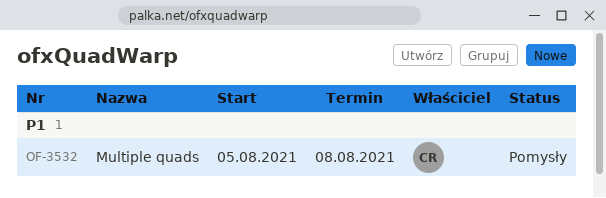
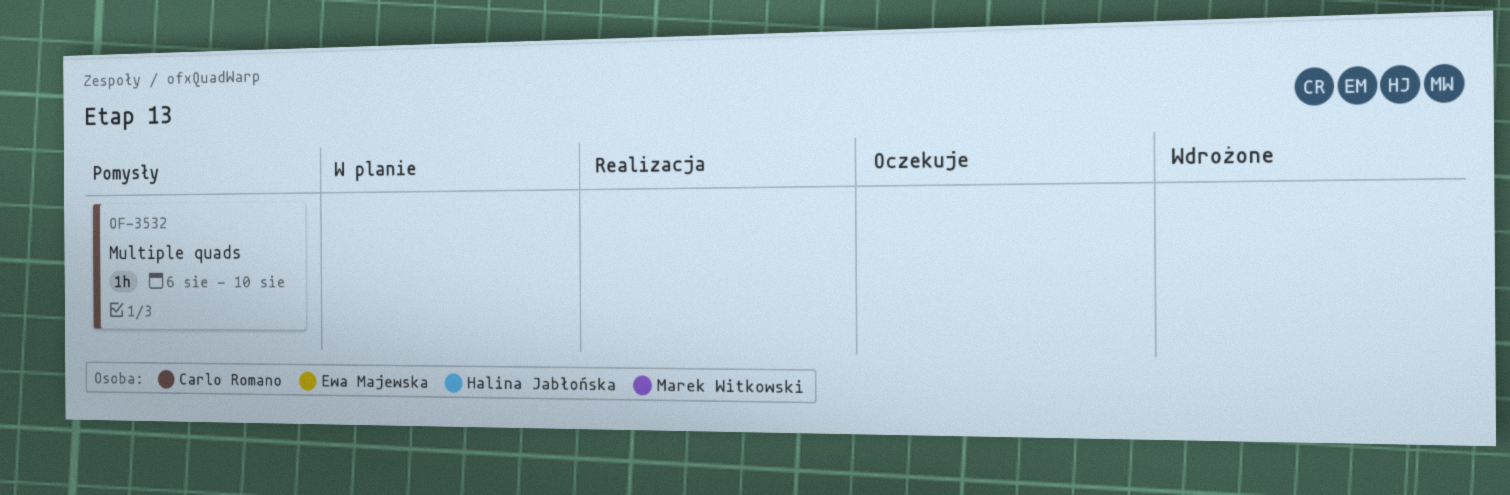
OF-3532, start: Aug 5 -> Aug 6
OF-3532, due: Aug 8 -> Aug 10

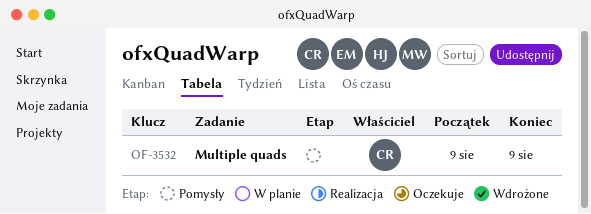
OF-3532, start: Aug 6 -> Aug 9
OF-3532, due: Aug 10 -> Aug 9

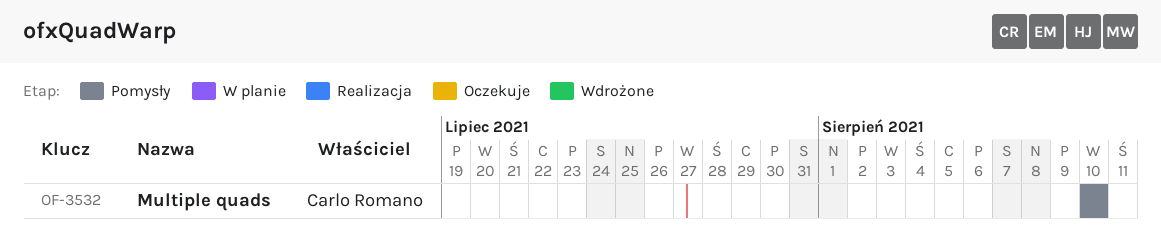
OF-3532, start: Aug 9 -> Aug 10
OF-3532, due: Aug 9 -> Aug 10

